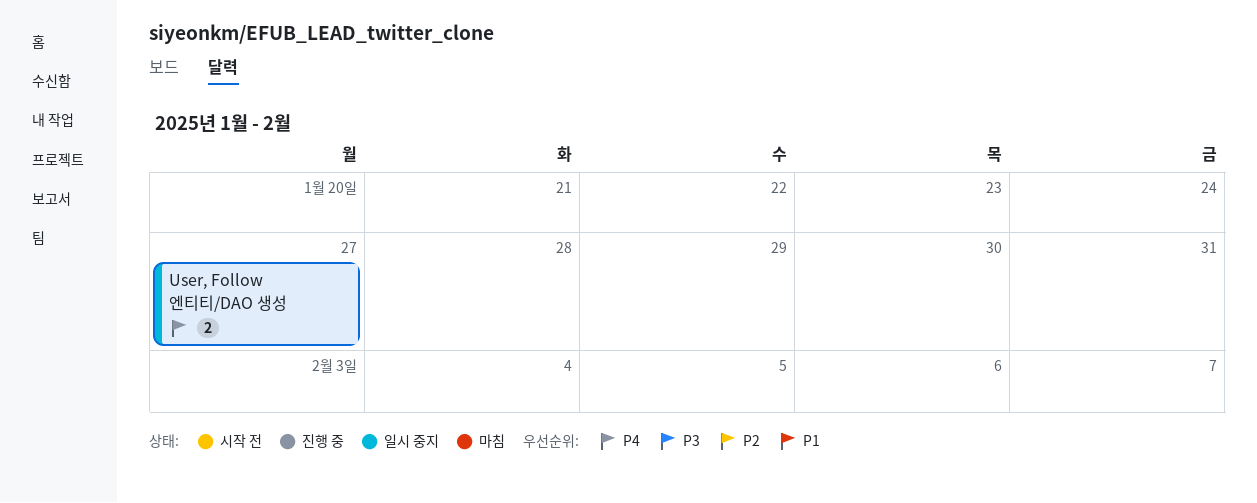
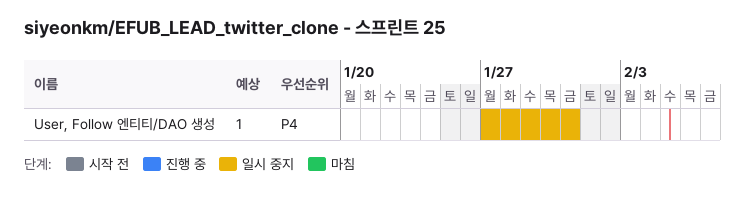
User, Follow 엔티티/DAO 생성, estimate: 2 -> 1
User, Follow 엔티티/DAO 생성, due: Jan 27 -> Jan 31

